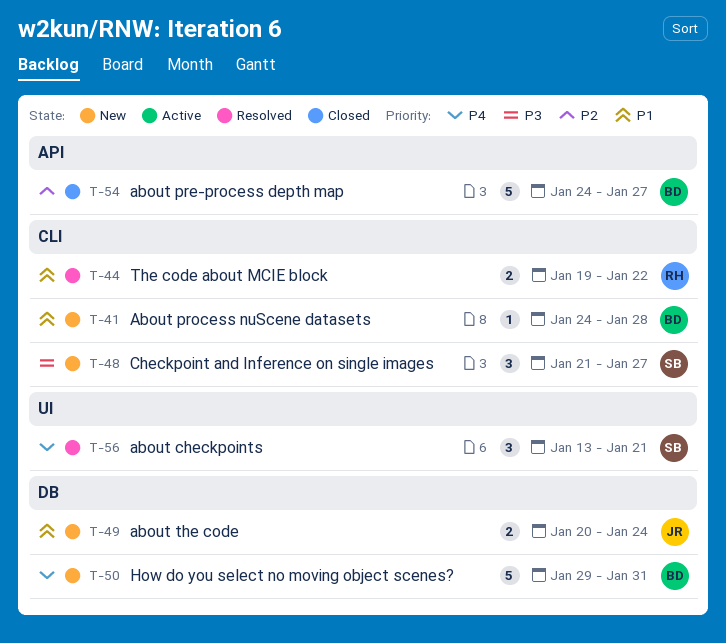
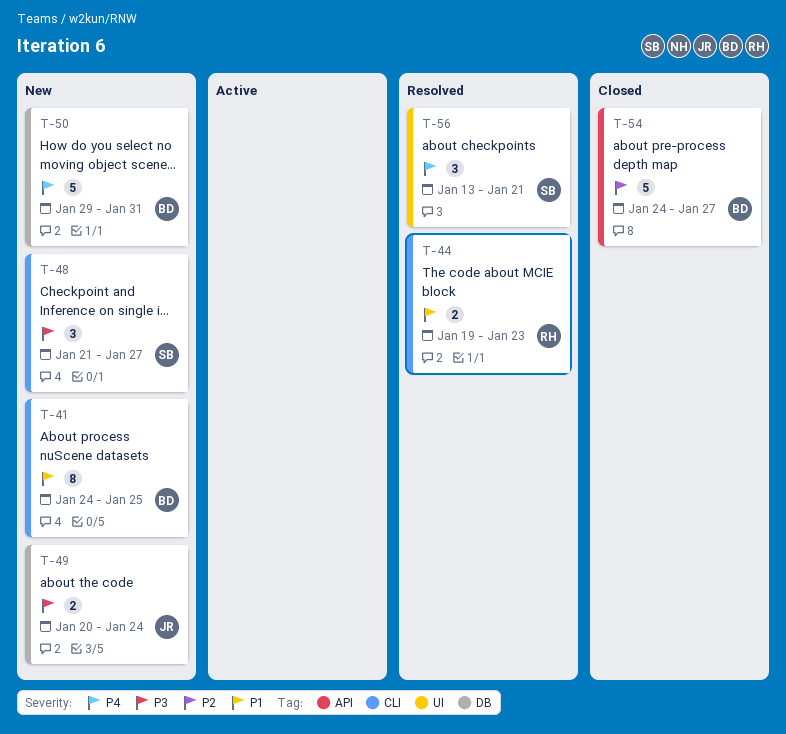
T-41, estimate: 1 -> 8
T-41, due: Jan 28 -> Jan 25
T-44, due: Jan 22 -> Jan 23
T-49, priority: P1 -> P3

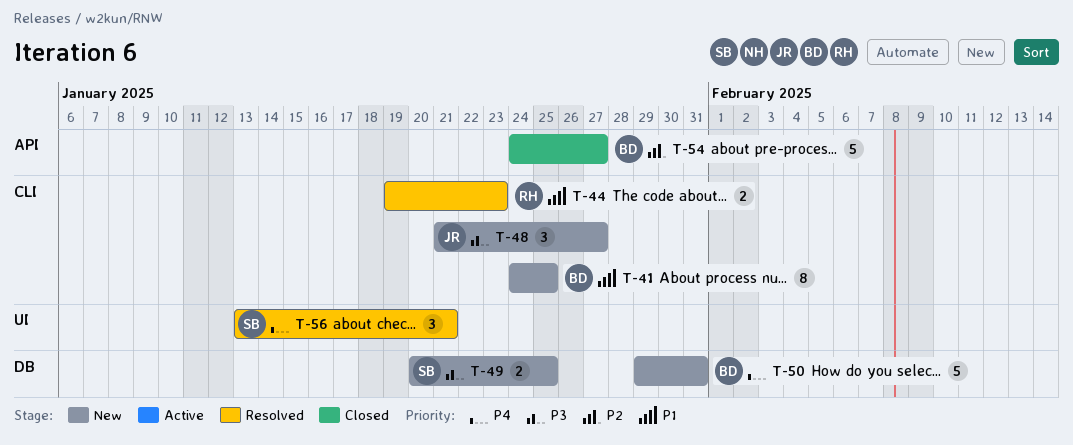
T-48, owner: SB -> JR
T-49, owner: JR -> SB
T-49, due: Jan 24 -> Jan 25

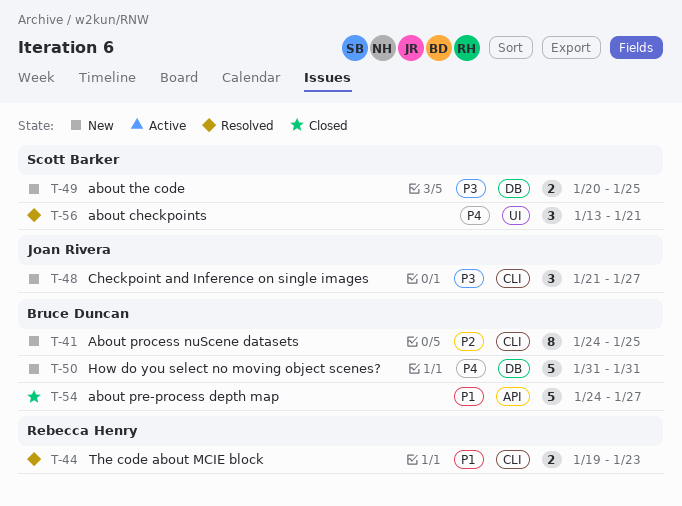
T-41, priority: P1 -> P2
T-50, start: Jan 29 -> Jan 31
T-54, priority: P2 -> P1

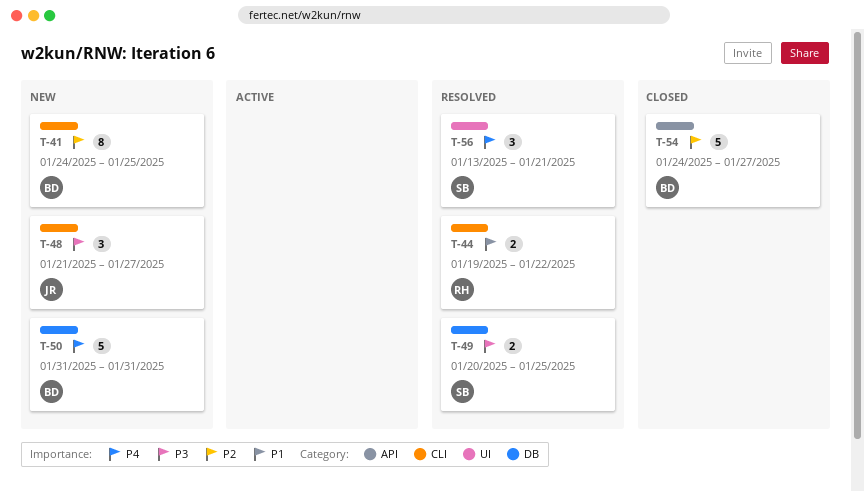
T-44, due: Jan 23 -> Jan 22
T-49, status: New -> Resolved
T-54, priority: P1 -> P2

